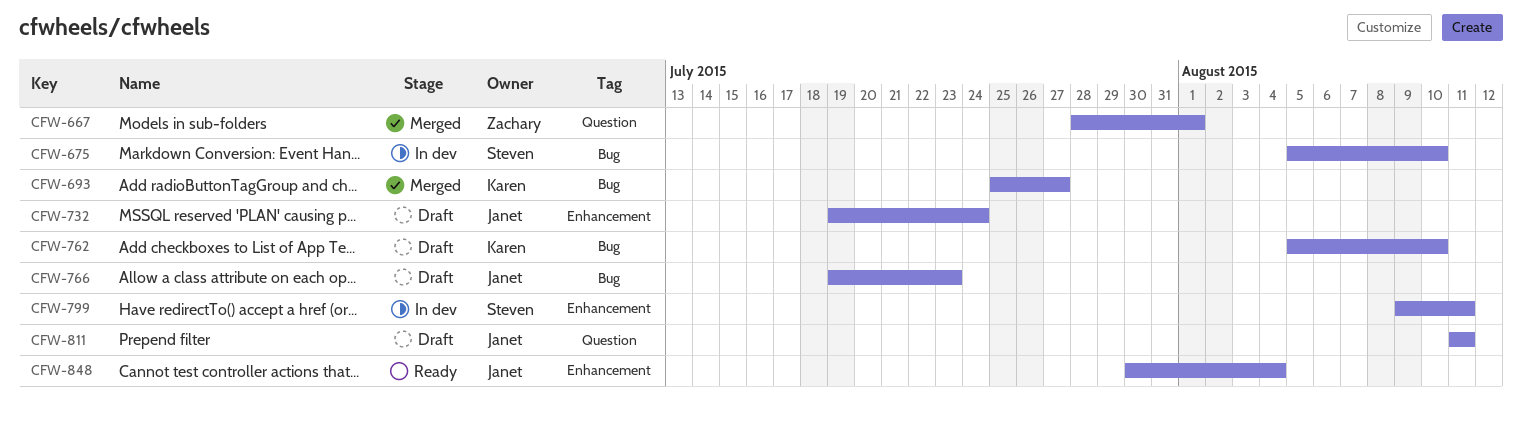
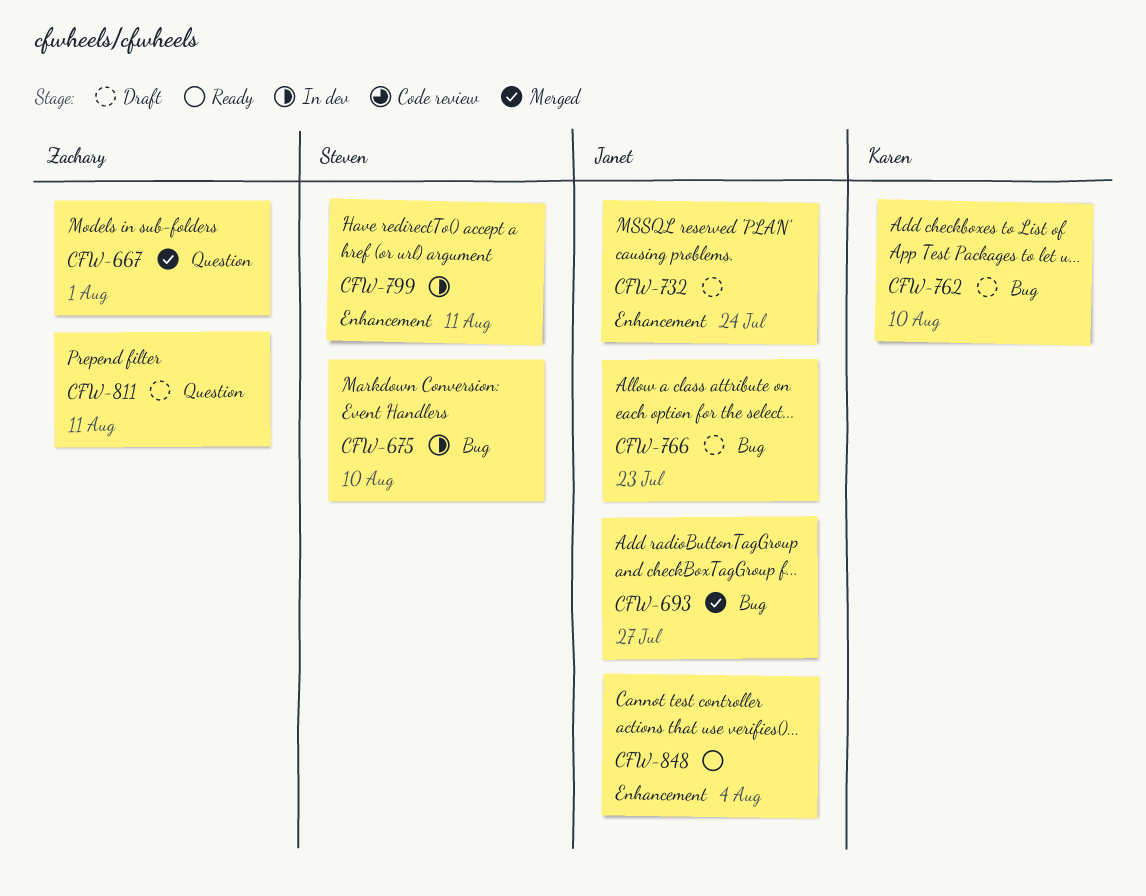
CFW-693, owner: Karen -> Janet
CFW-811, owner: Janet -> Zachary

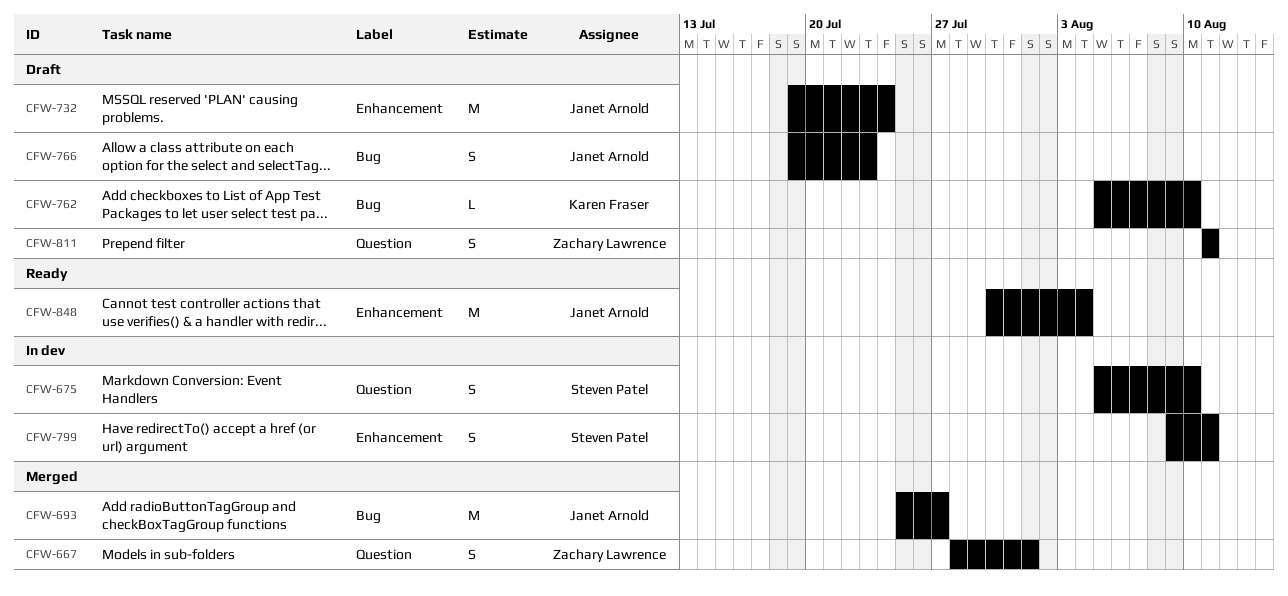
CFW-675, label: Bug -> Question

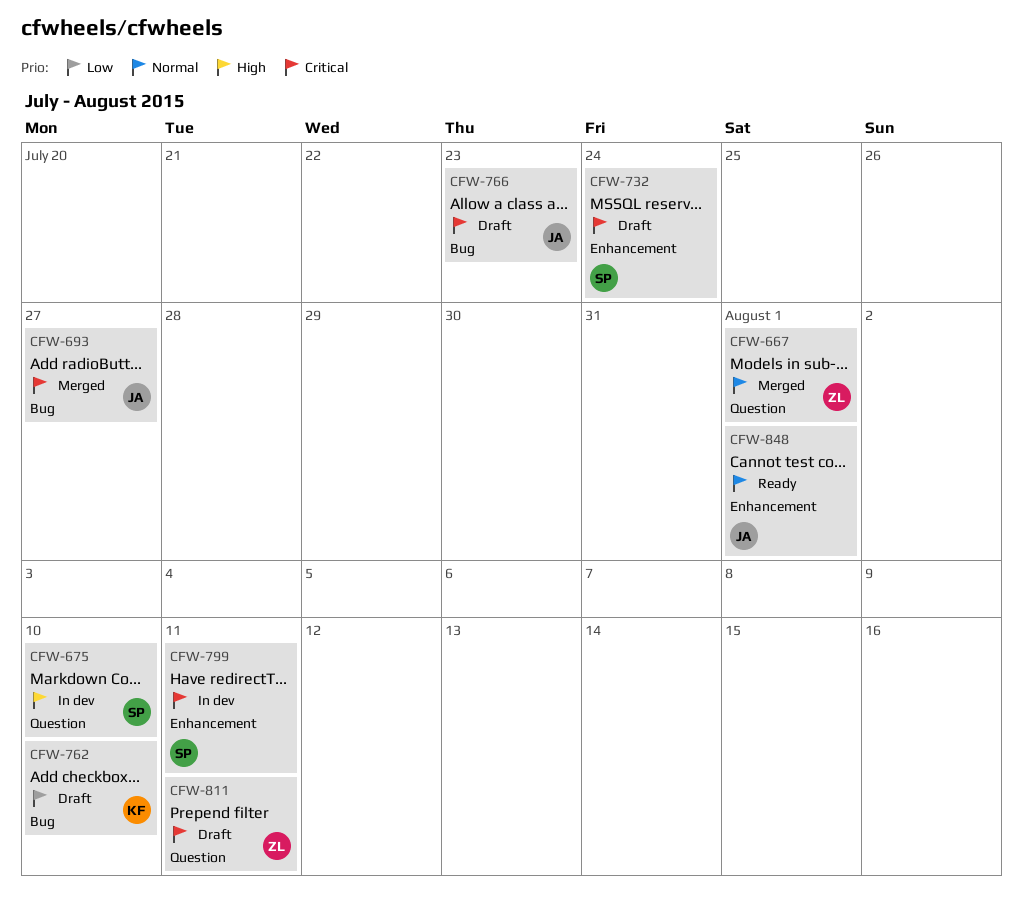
CFW-732, owner: Janet Arnold -> Steven Patel
CFW-848, due: Aug 4 -> Aug 1

